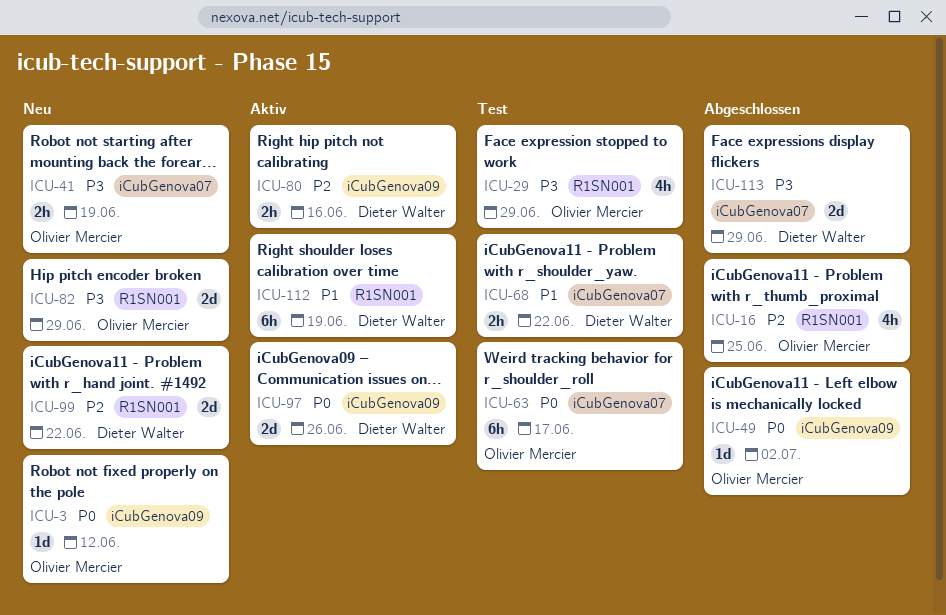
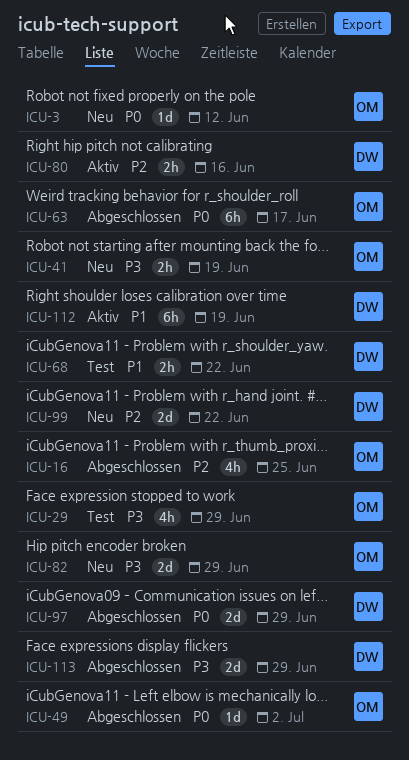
ICU-63, status: Test -> Abgeschlossen
ICU-97, status: Aktiv -> Abgeschlossen
ICU-97, due: Jun 26 -> Jun 29

